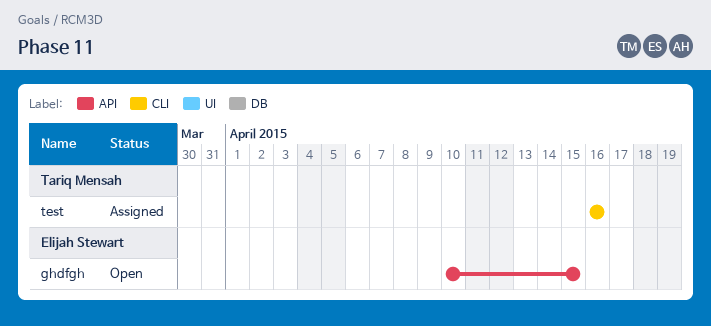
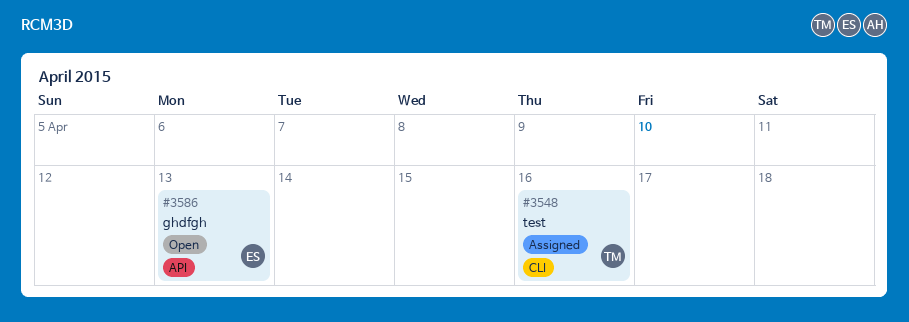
ghdfgh, due: Apr 15 -> Apr 13

